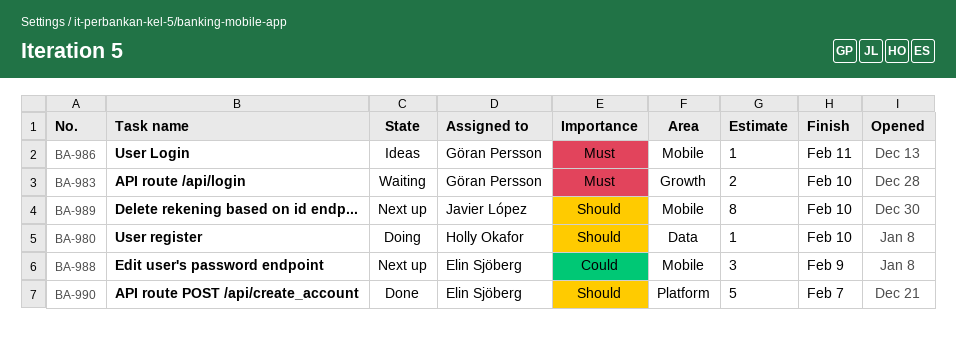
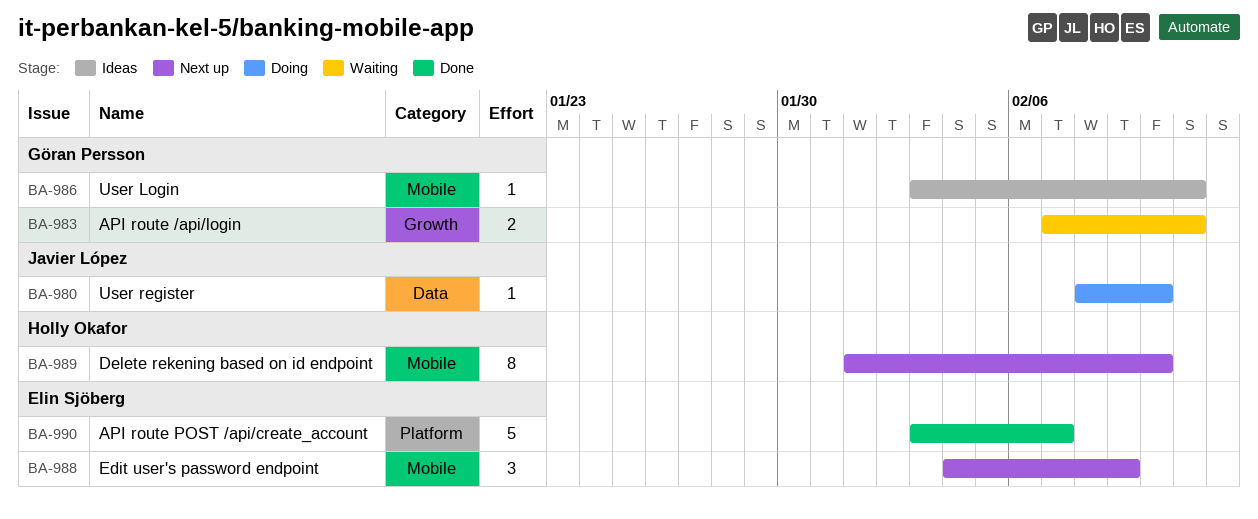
BA-980, owner: Holly Okafor -> Javier López
BA-983, due: Feb 10 -> Feb 11
BA-989, owner: Javier López -> Holly Okafor

